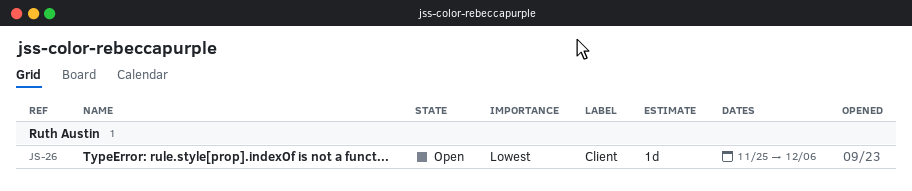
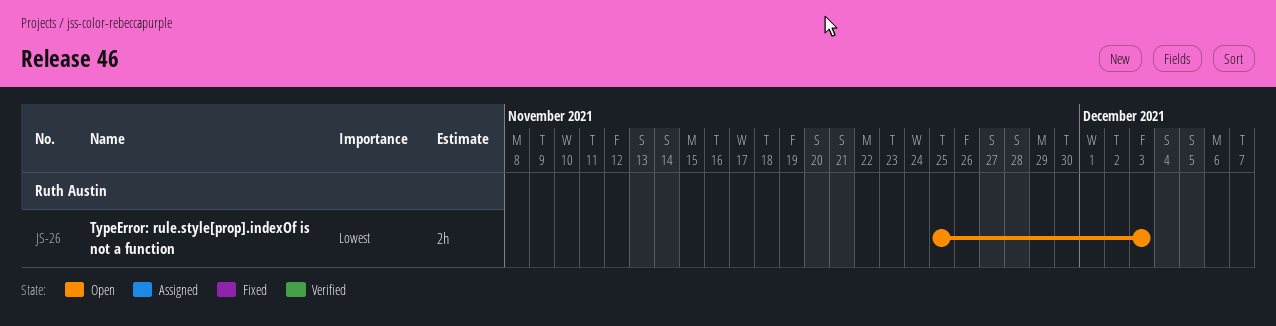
JS-26, estimate: 1d -> 2h
JS-26, due: Dec 6 -> Dec 3

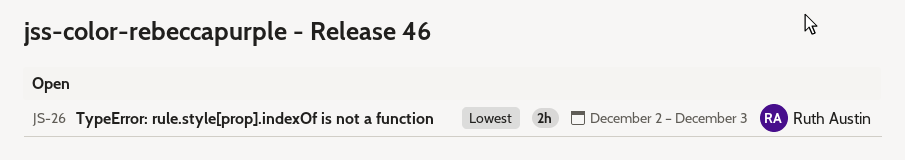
JS-26, start: Nov 25 -> Dec 2

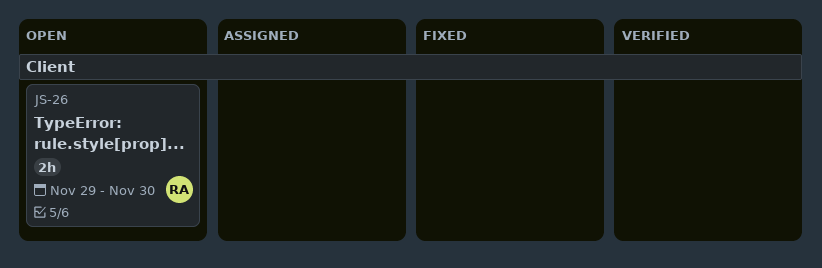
JS-26, start: Dec 2 -> Nov 29
JS-26, due: Dec 3 -> Nov 30

